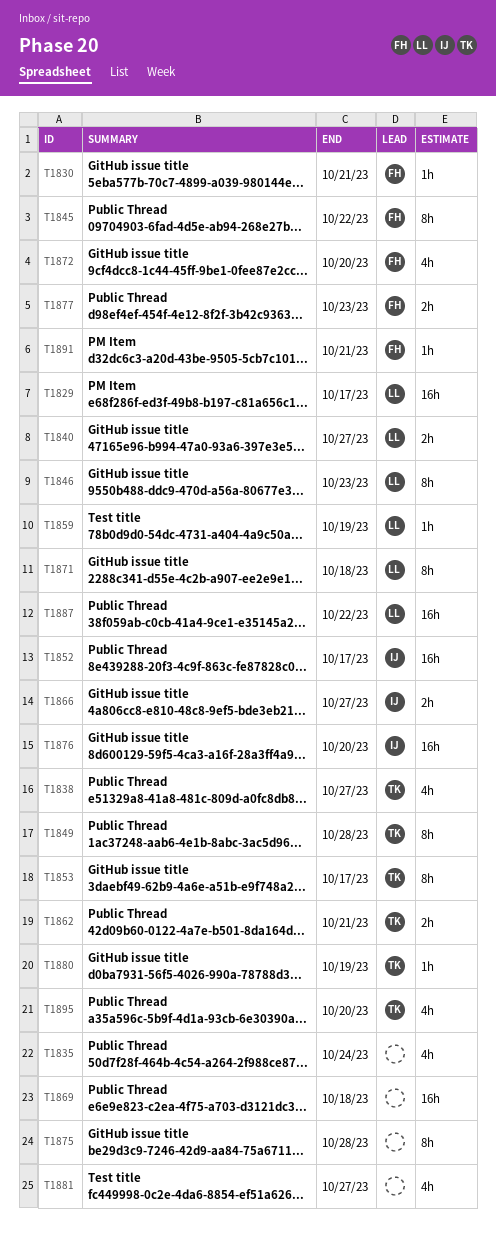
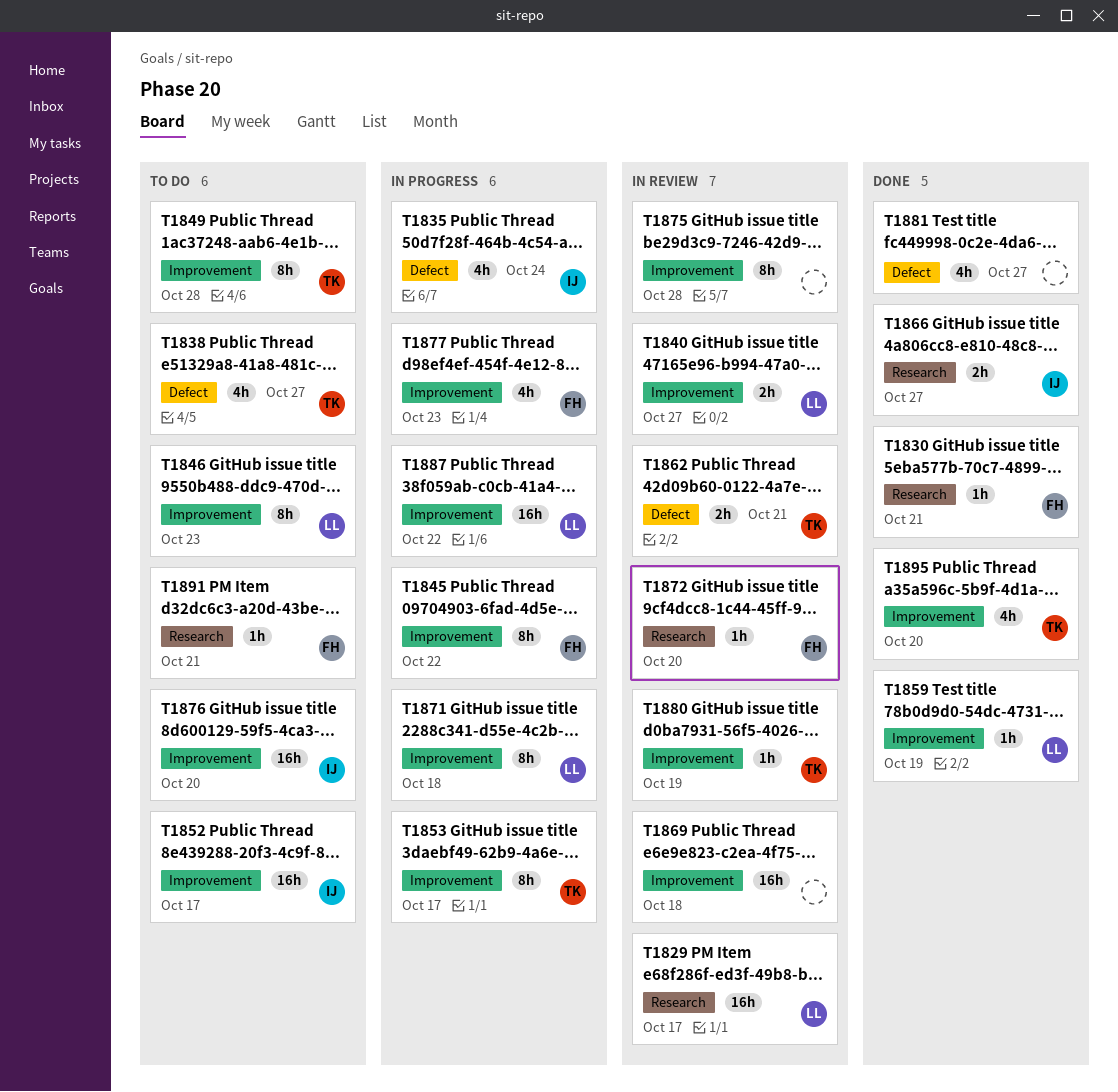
T1835, owner: none -> IJ
T1872, estimate: 4h -> 1h
T1877, estimate: 2h -> 4h

